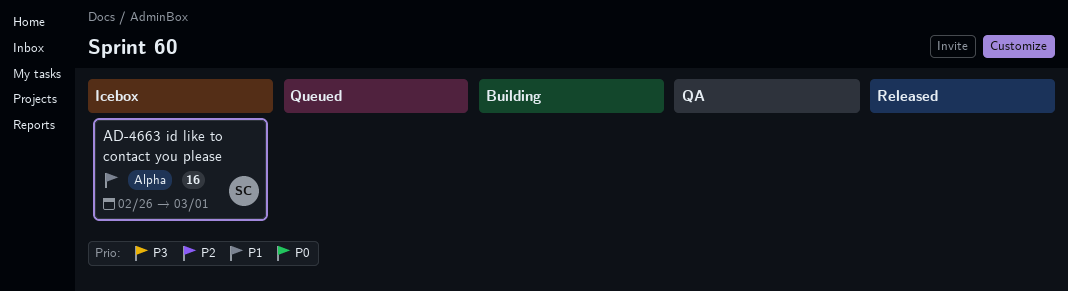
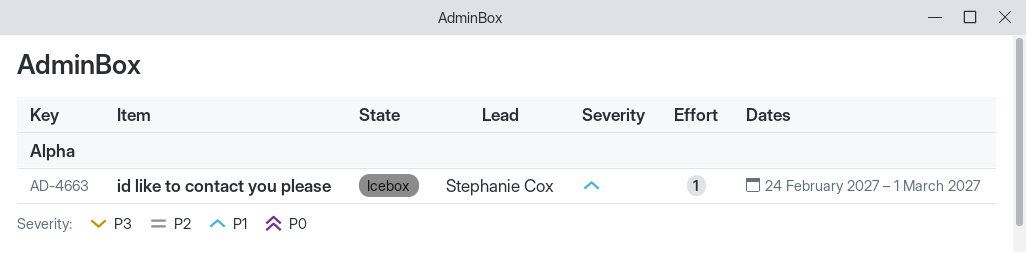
AD-4663, estimate: 16 -> 1
AD-4663, start: Feb 26 -> Feb 24

